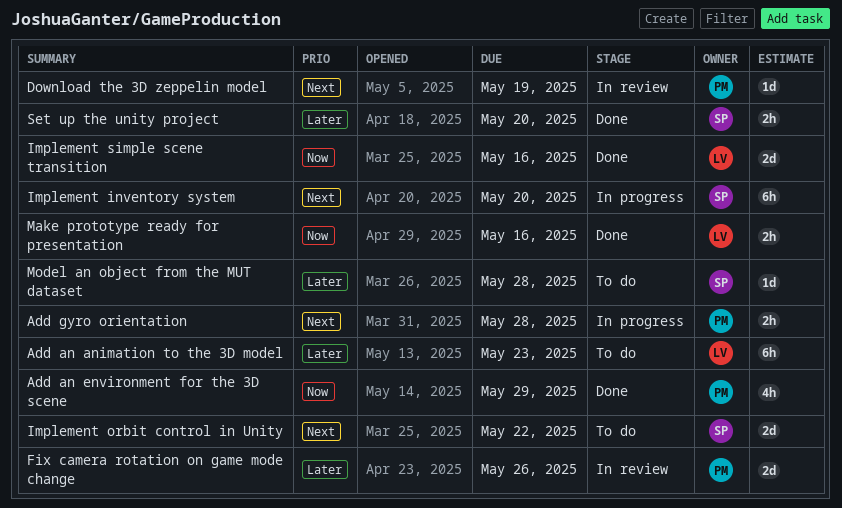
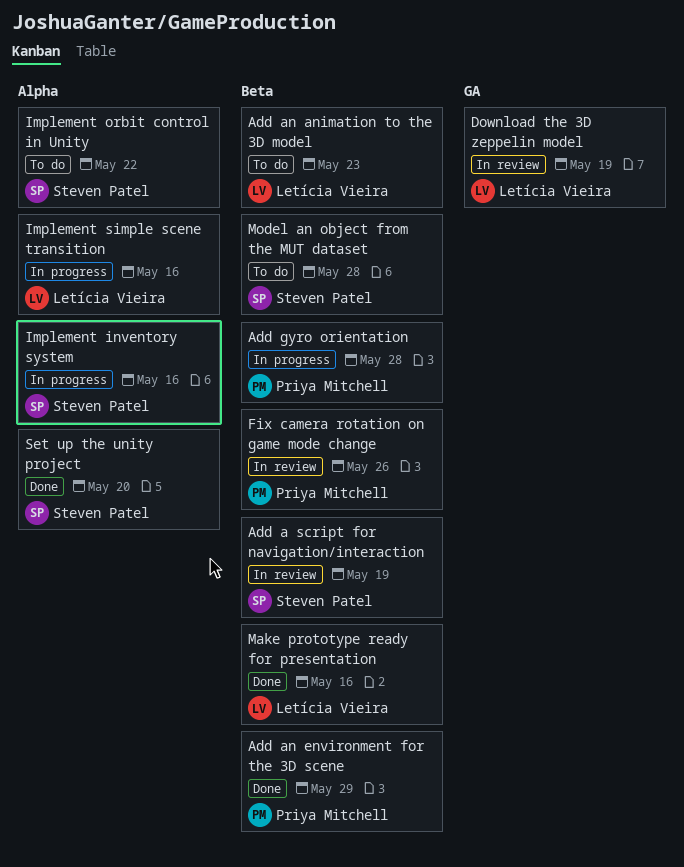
Add a script for navigation/interaction: none -> present
Download the 3D zeppelin model, owner: Priya Mitchell -> Letícia Vieira
Implement inventory system, due: May 20 -> May 16
Implement simple scene transition, status: Done -> In progress

